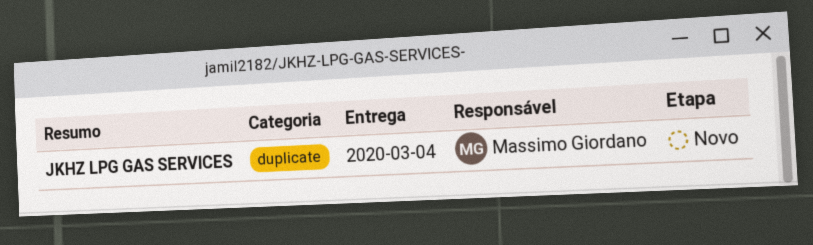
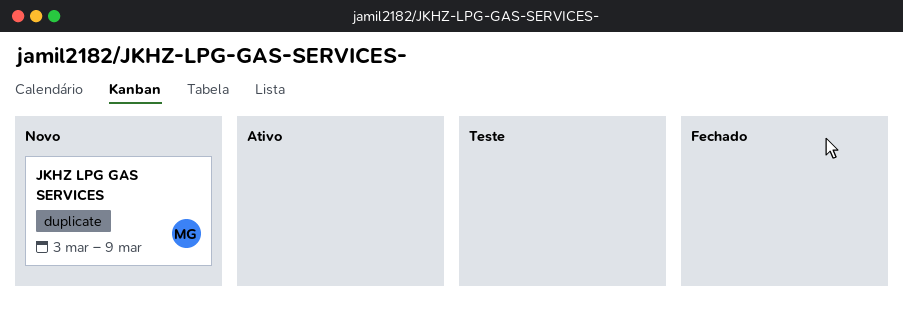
JKHZ LPG GAS SERVICES, due: Mar 4 -> Mar 9

